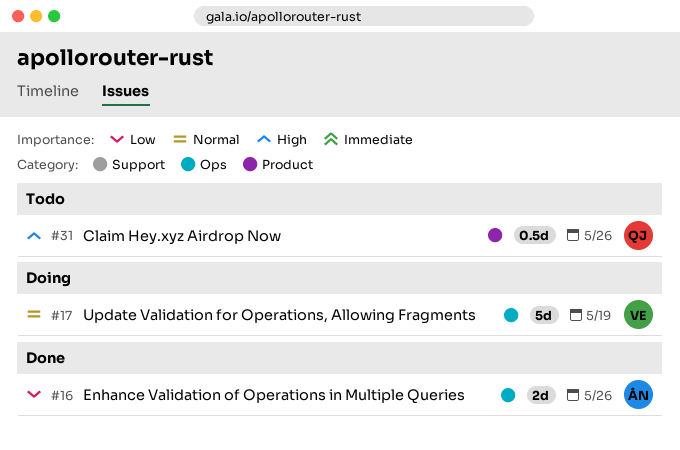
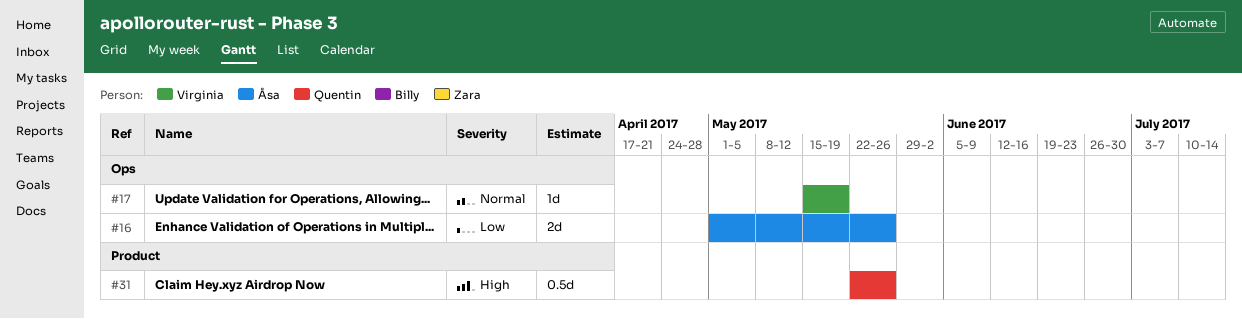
#17, estimate: 5d -> 1d

